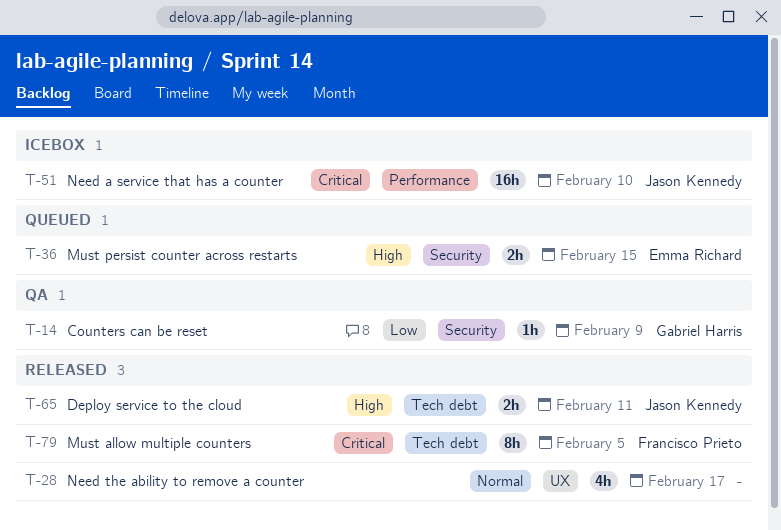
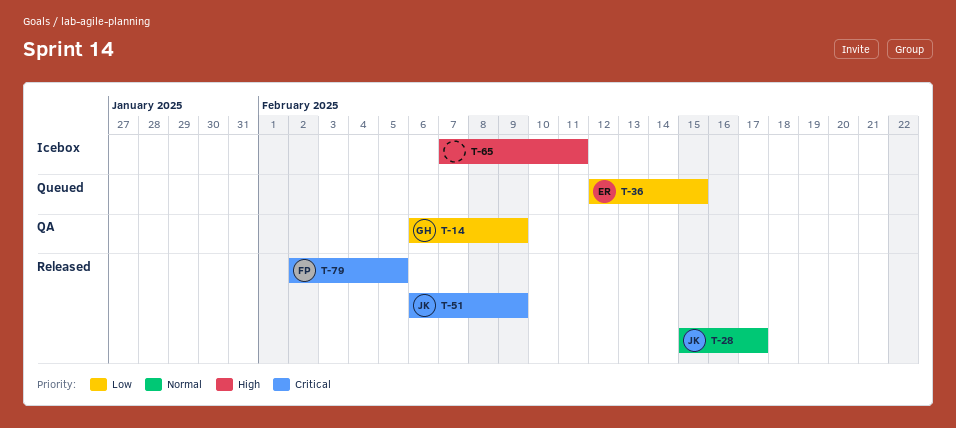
T-28, owner: none -> Jason Kennedy
T-36, priority: High -> Low
T-51, status: Icebox -> Released
T-51, due: Feb 10 -> Feb 9
T-65, status: Released -> Icebox
T-65, owner: Jason Kennedy -> none

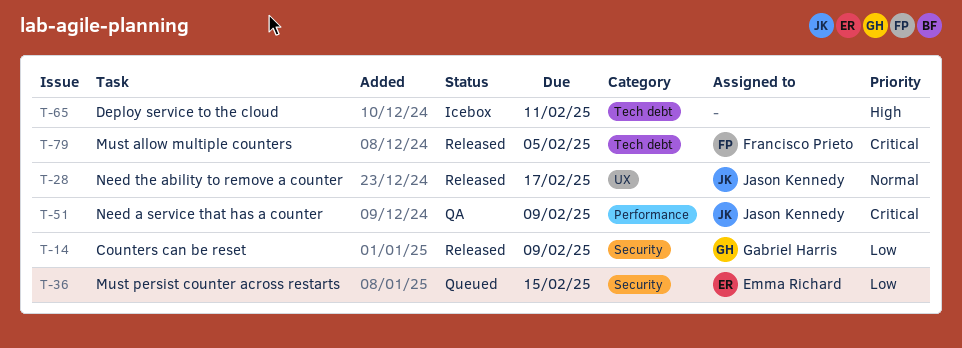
T-14, status: QA -> Released
T-51, status: Released -> QA

